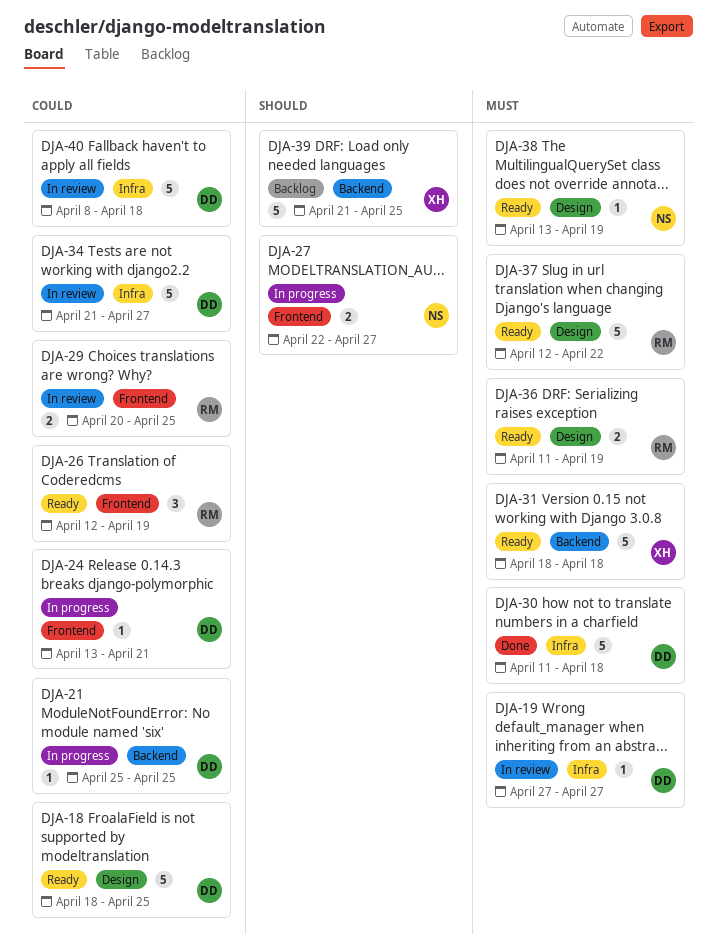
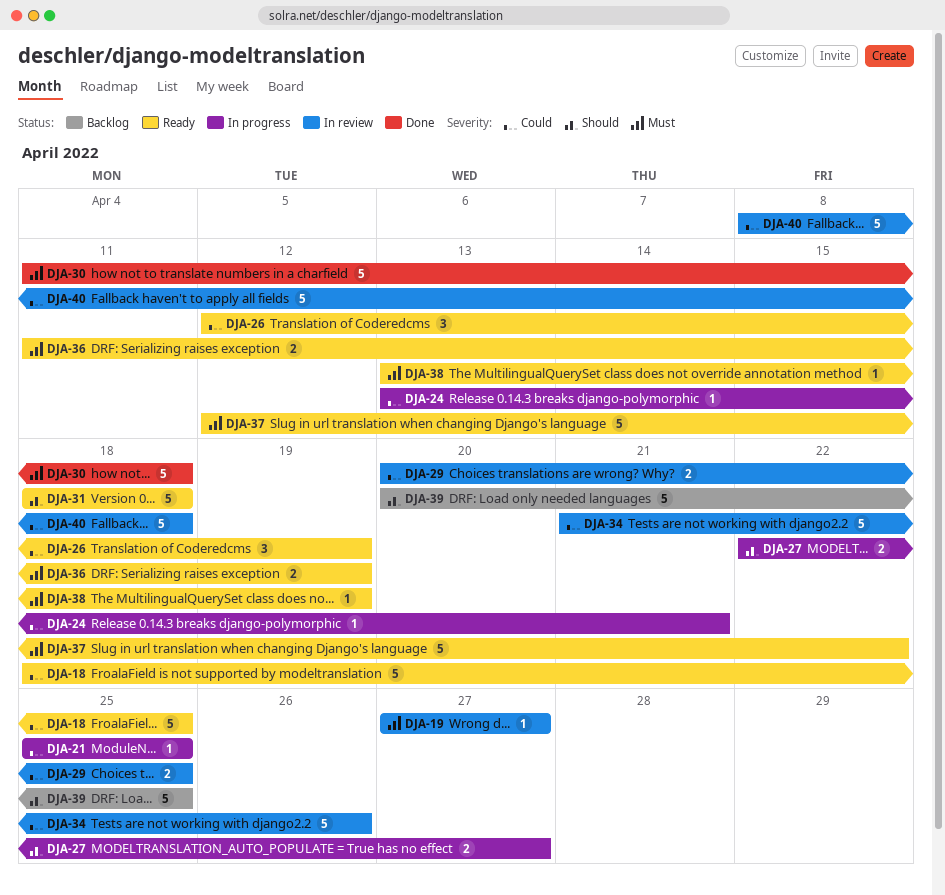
DJA-31, priority: Must -> Should
DJA-34, due: Apr 27 -> Apr 26
DJA-39, start: Apr 21 -> Apr 20

